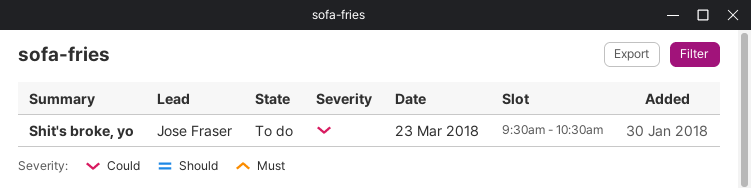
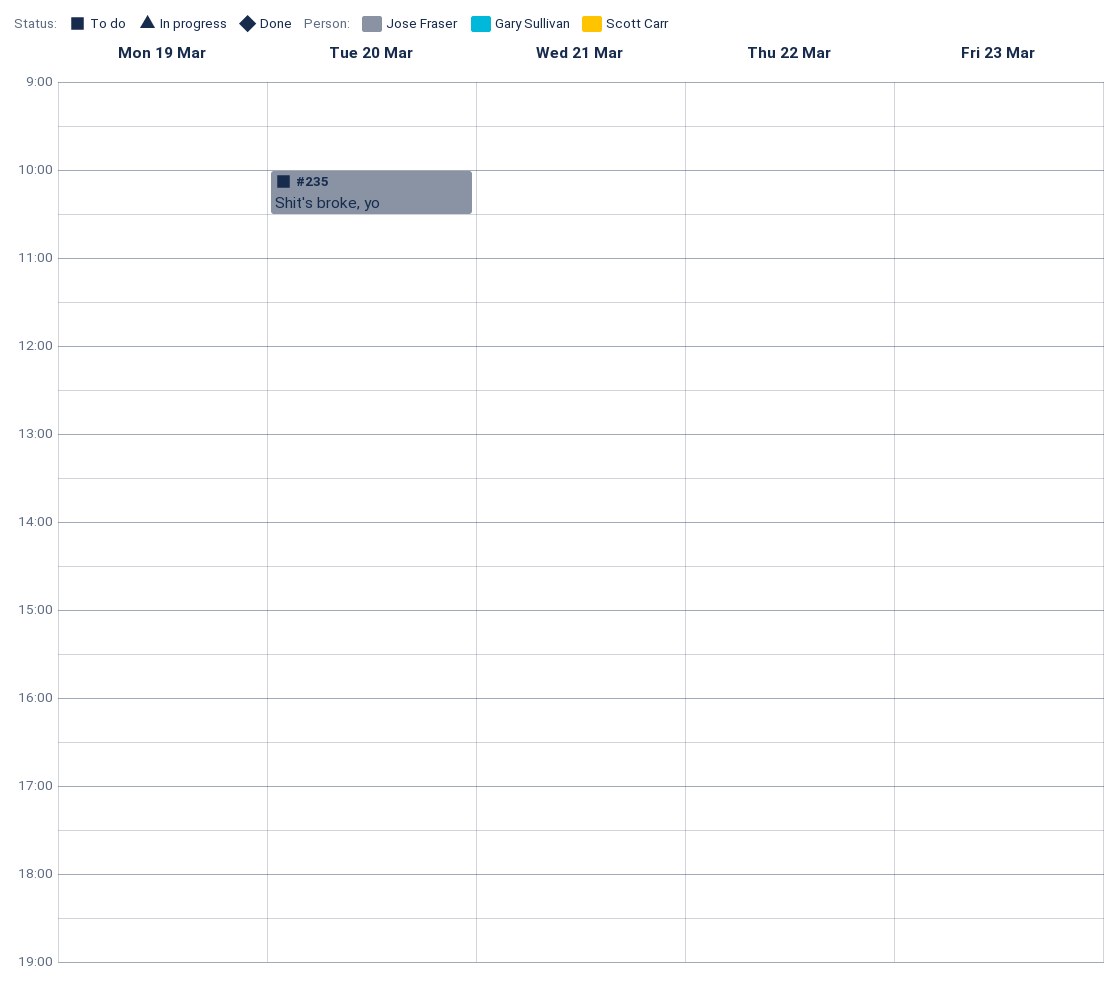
Shit's broke, yo, day: Mar 23 -> Mar 20
Shit's broke, yo, begins: 09:30 -> 10:00

